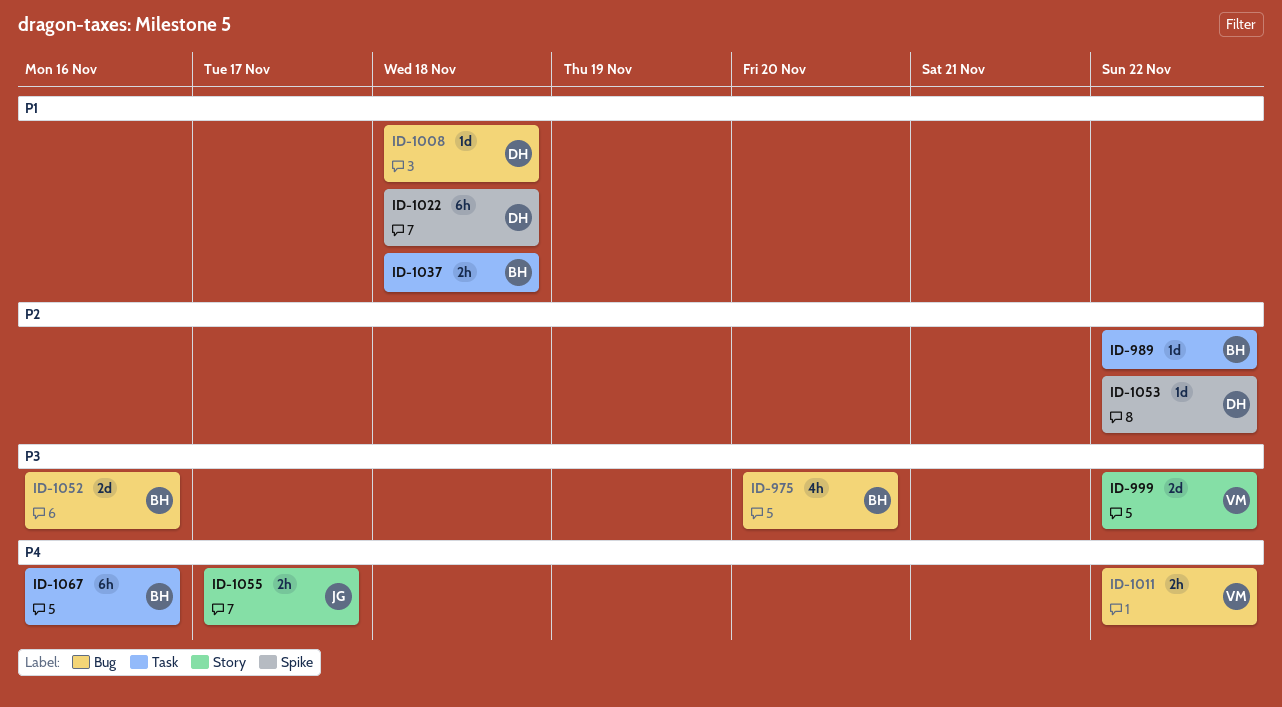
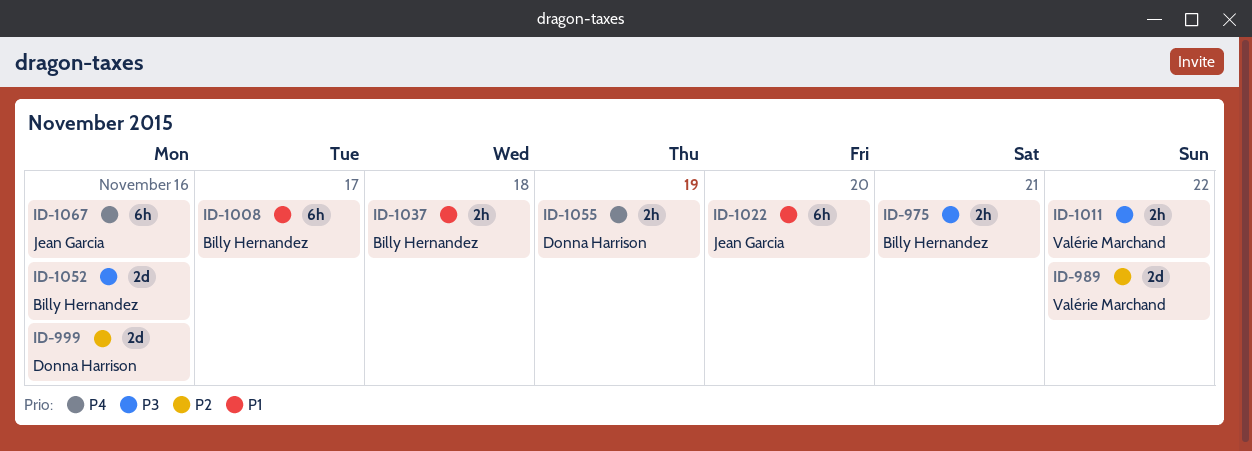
ID-975, estimate: 4h -> 2h
ID-975, due: Nov 20 -> Nov 21
ID-989, owner: Billy Hernandez -> Valérie Marchand
ID-989, estimate: 1d -> 2d
ID-999, owner: Valérie Marchand -> Donna Harrison
ID-999, priority: P3 -> P2
ID-999, due: Nov 22 -> Nov 16
ID-1008, owner: Donna Harrison -> Billy Hernandez
ID-1008, estimate: 1d -> 6h
ID-1008, due: Nov 18 -> Nov 17
ID-1011, priority: P4 -> P3
ID-1022, owner: Donna Harrison -> Jean Garcia
ID-1022, due: Nov 18 -> Nov 20
ID-1053: present -> none
ID-1055, owner: Jean Garcia -> Donna Harrison
ID-1055, due: Nov 17 -> Nov 19
ID-1067, owner: Billy Hernandez -> Jean Garcia

